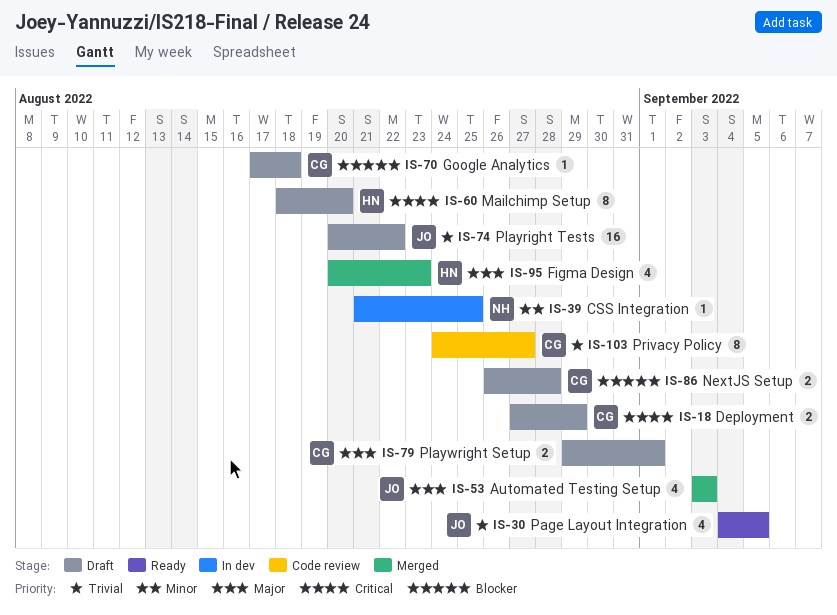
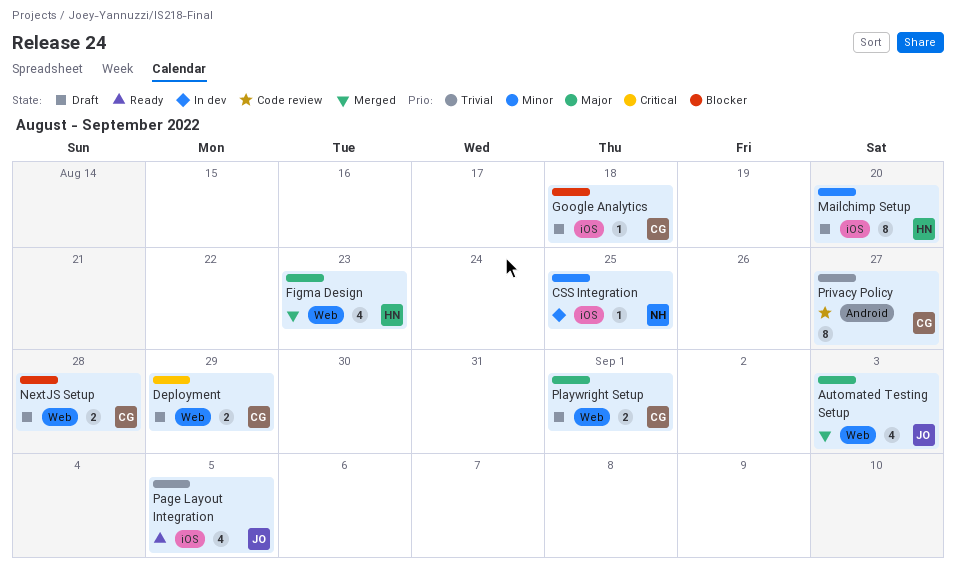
Mailchimp Setup, priority: Critical -> Minor
Playright Tests: present -> none

